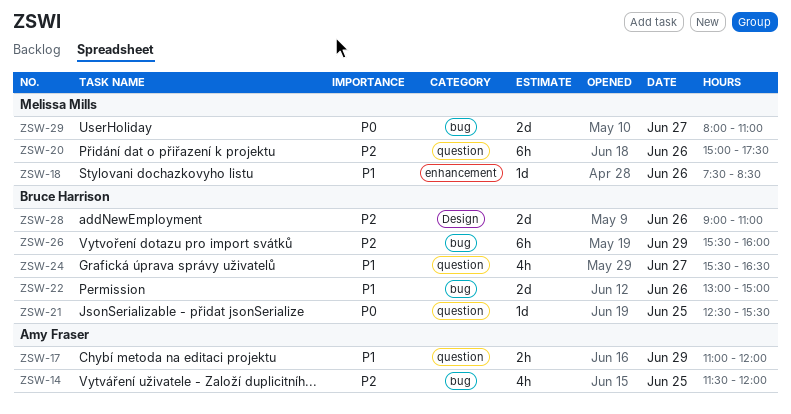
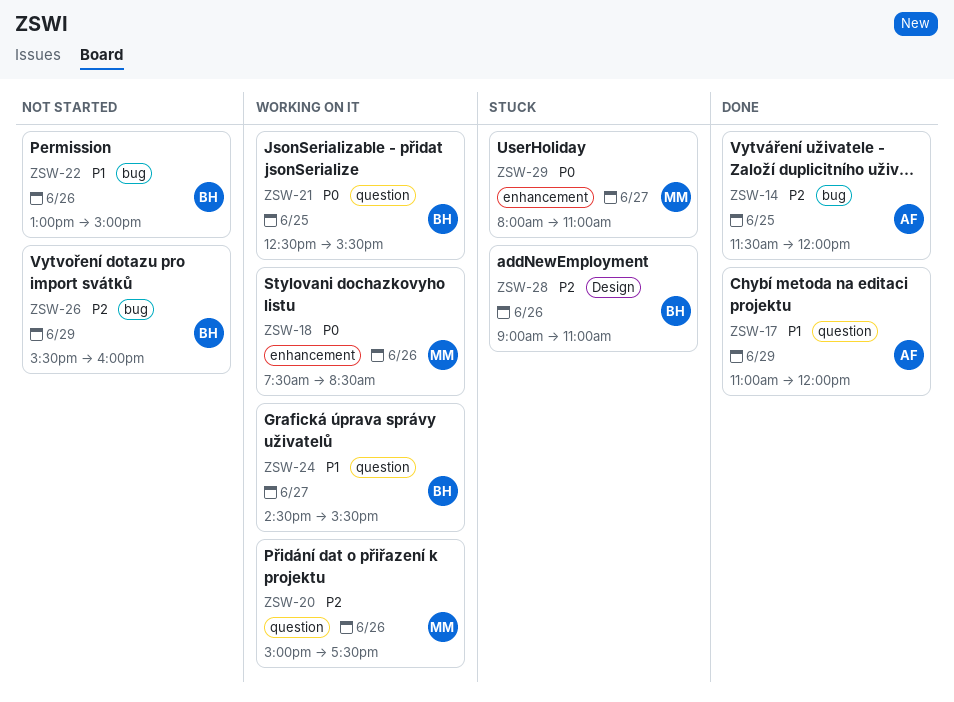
ZSW-18, priority: P1 -> P0
ZSW-24, begins: 15:30 -> 14:30
ZSW-24, ends: 16:30 -> 15:30
ZSW-29, label: bug -> enhancement

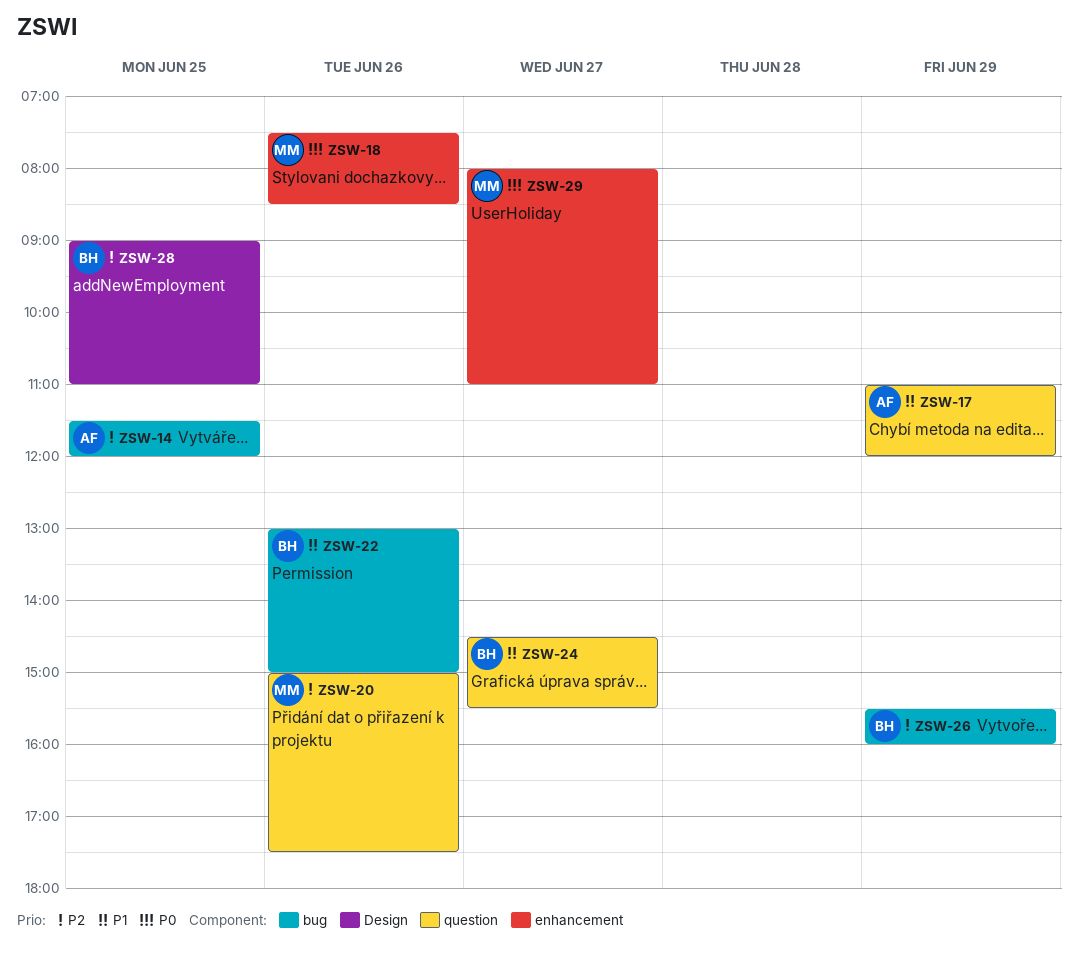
ZSW-21: present -> none
ZSW-28, day: Jun 26 -> Jun 25

